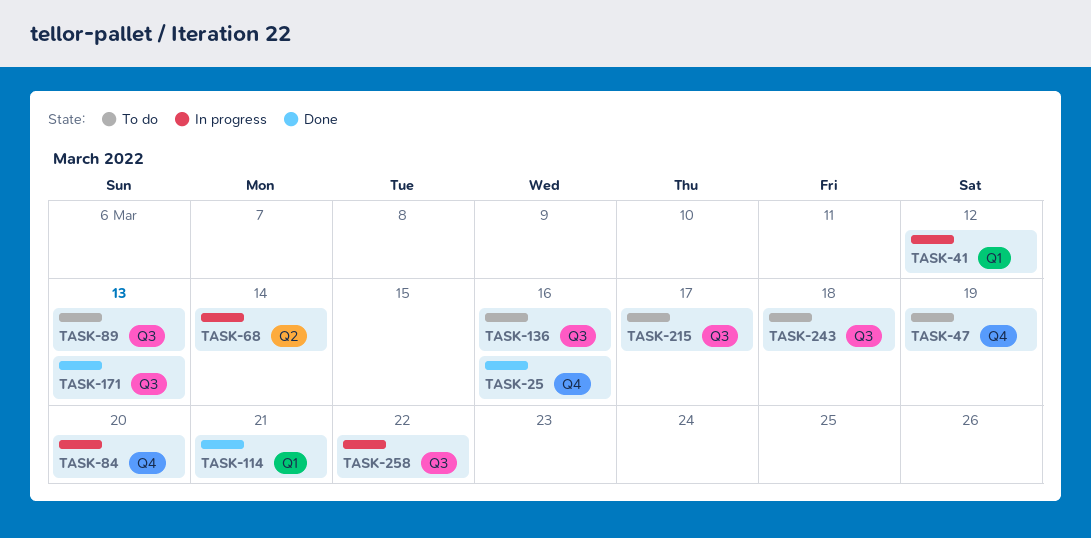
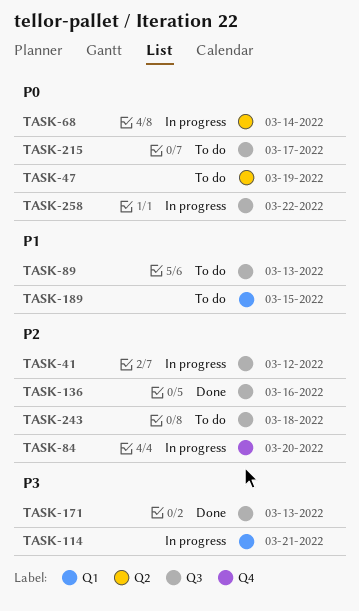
TASK-25: present -> none
TASK-41, label: Q1 -> Q3
TASK-47, label: Q4 -> Q2
TASK-114, status: Done -> In progress
TASK-136, status: To do -> Done
TASK-189: none -> present

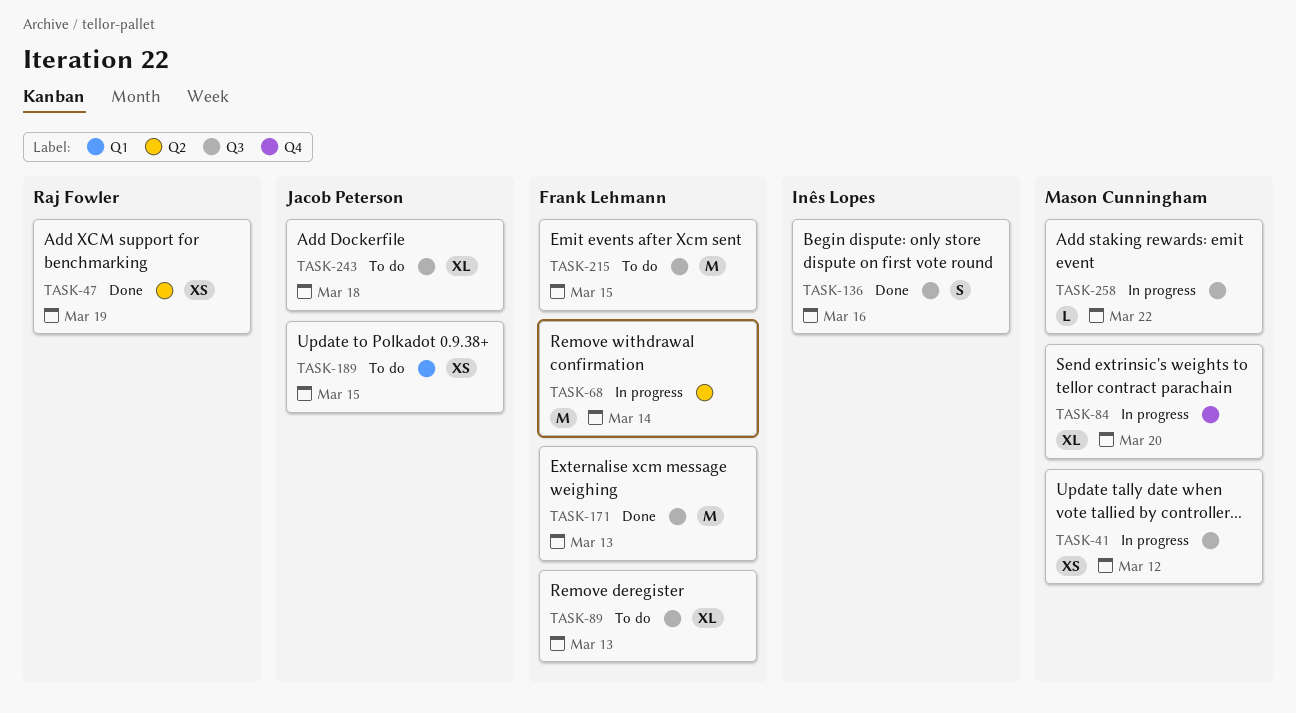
TASK-47, status: To do -> Done
TASK-114: present -> none
TASK-215, due: Mar 17 -> Mar 15

